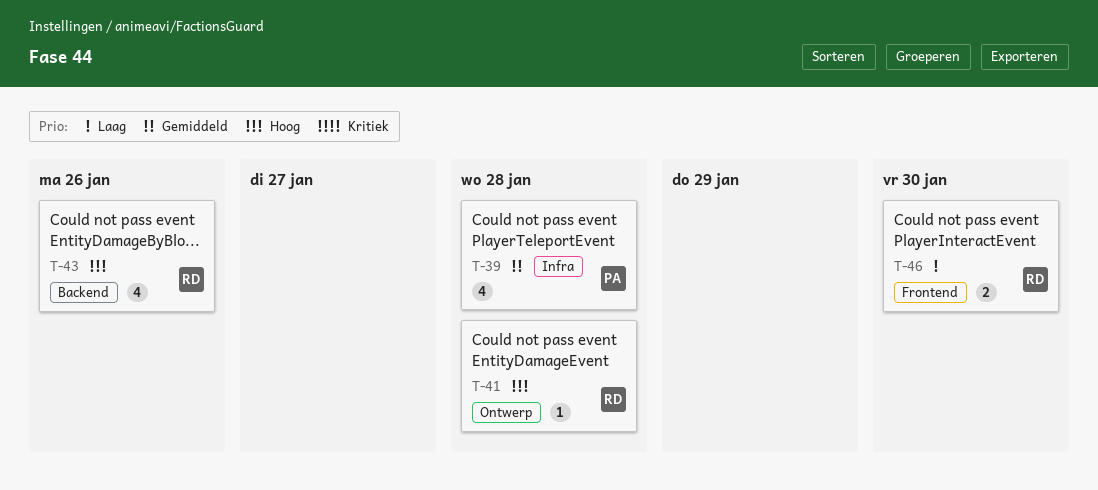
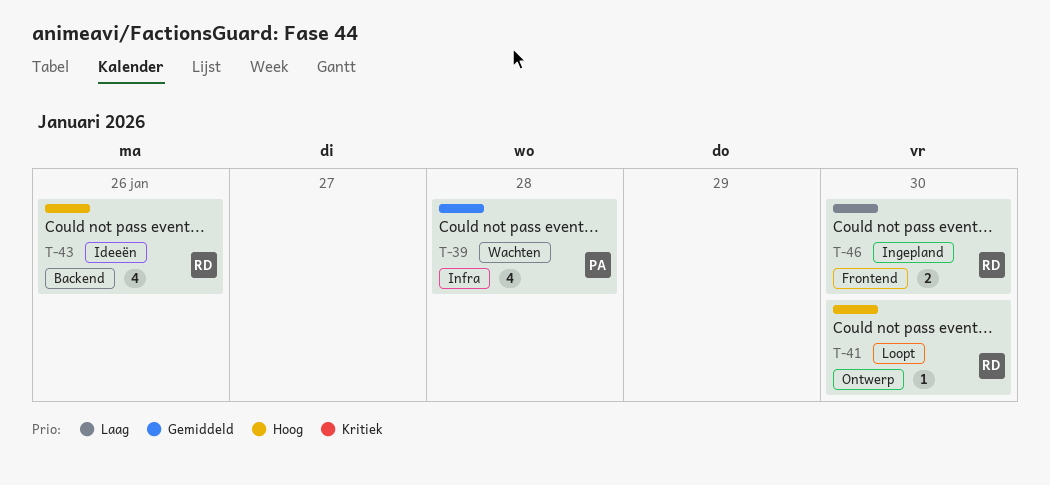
T-41, due: Jan 28 -> Jan 30

